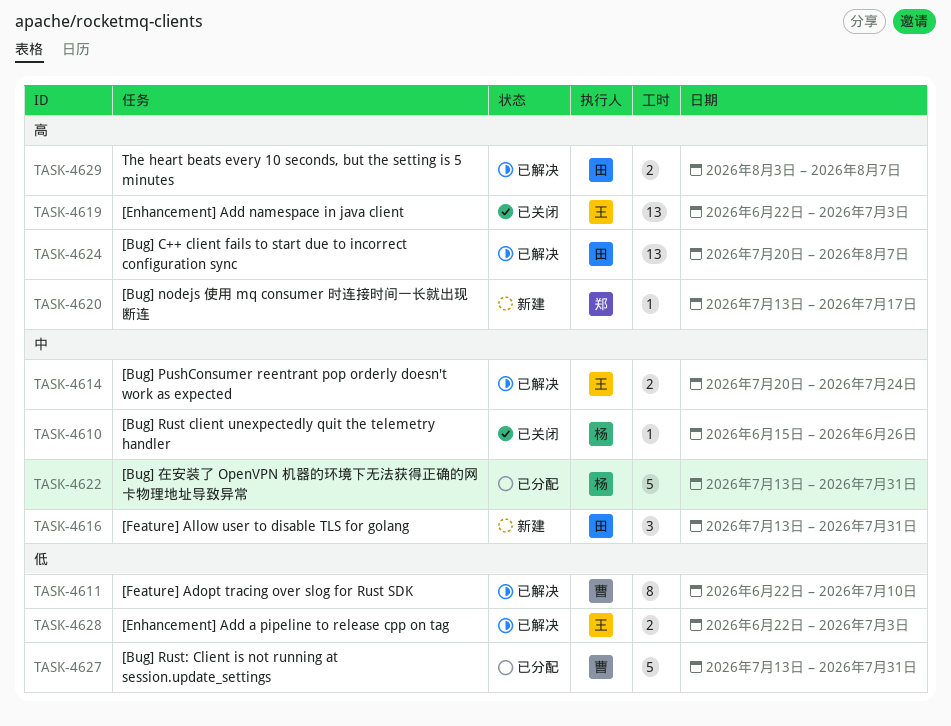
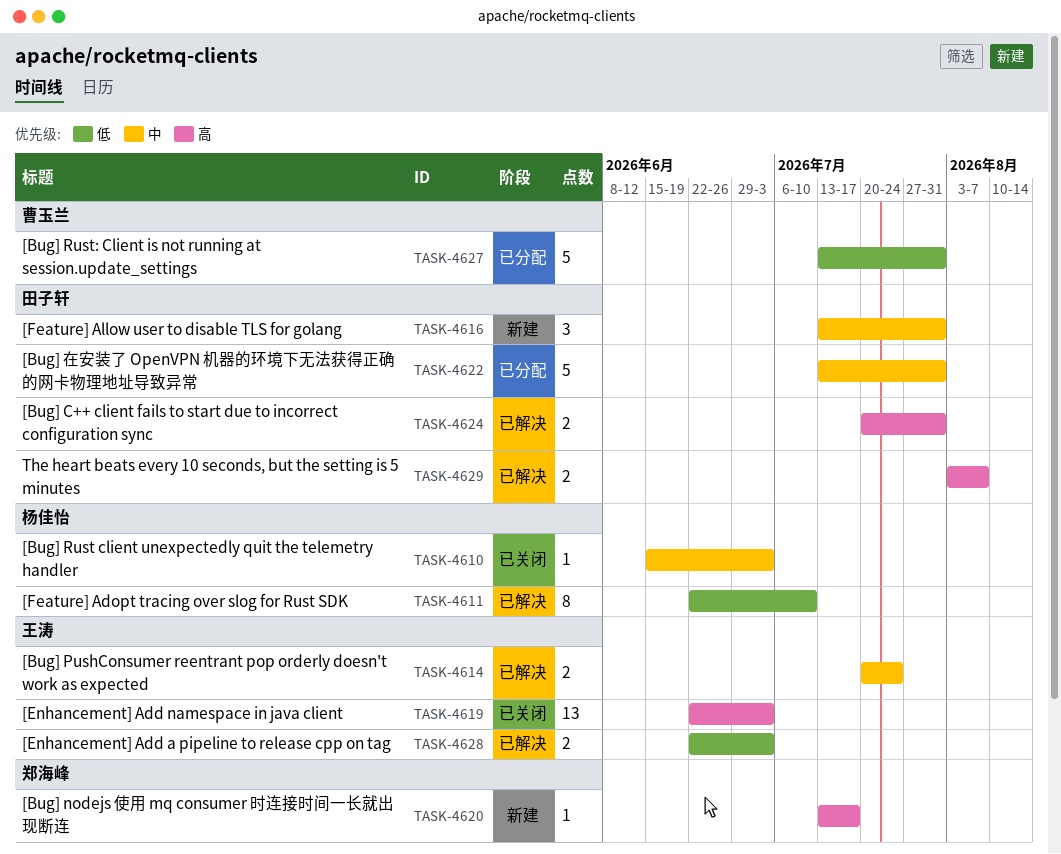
TASK-4610, due: Jun 26 -> Jul 3
TASK-4611, owner: 曹玉兰 -> 杨佳怡
TASK-4622, owner: 杨佳怡 -> 田子轩
TASK-4624, estimate: 13 -> 2
TASK-4624, due: Aug 7 -> Jul 31

